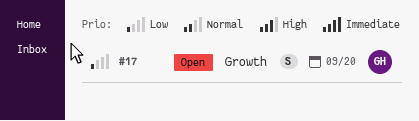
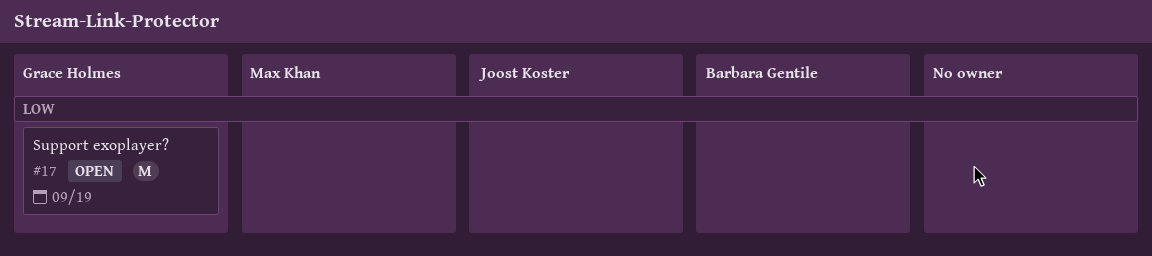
#17, estimate: S -> M
#17, due: Sep 20 -> Sep 19

